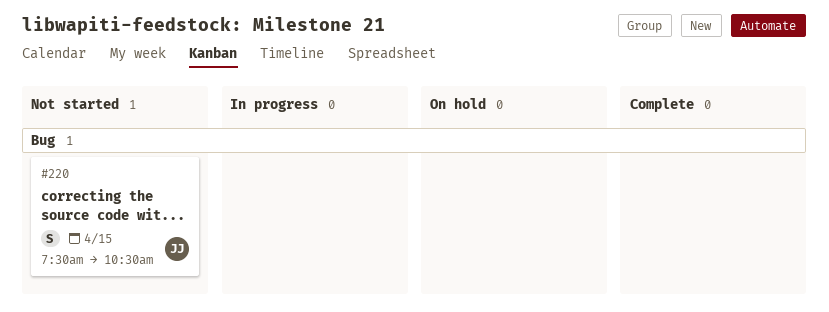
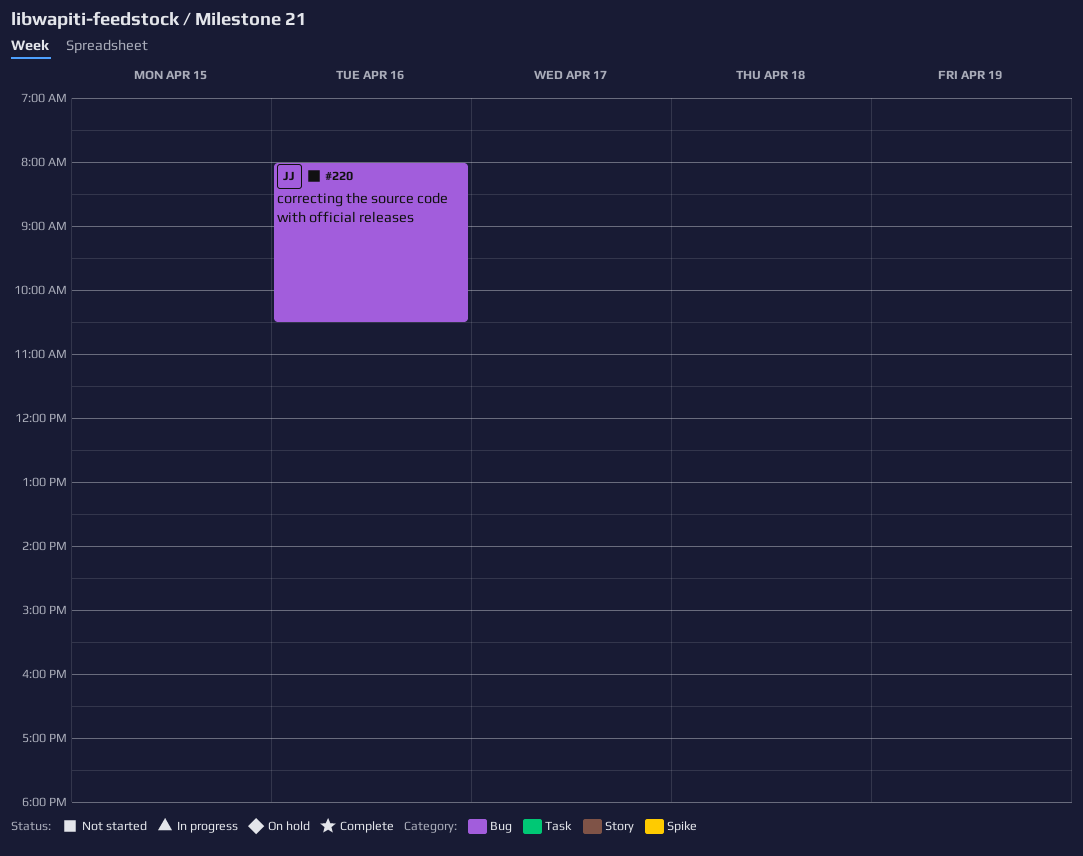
#220, day: Apr 15 -> Apr 16
#220, begins: 07:30 -> 08:00

